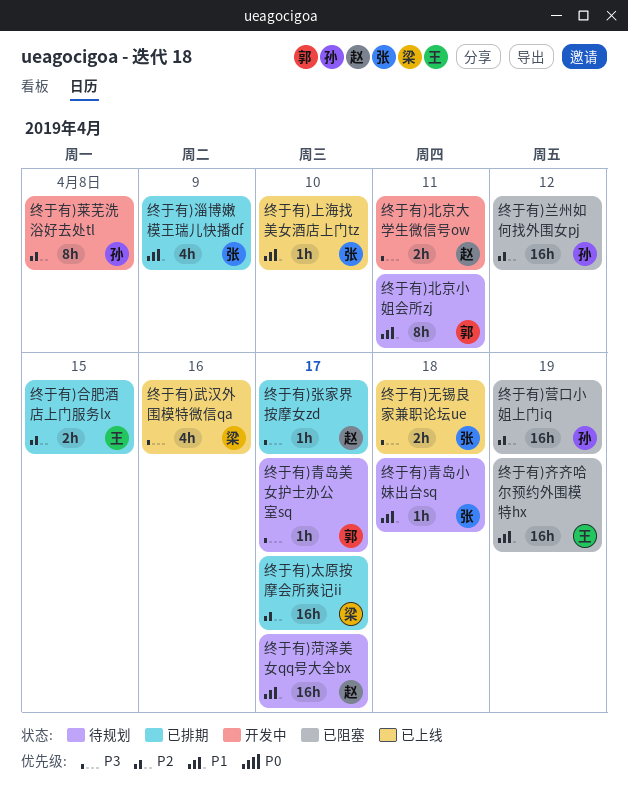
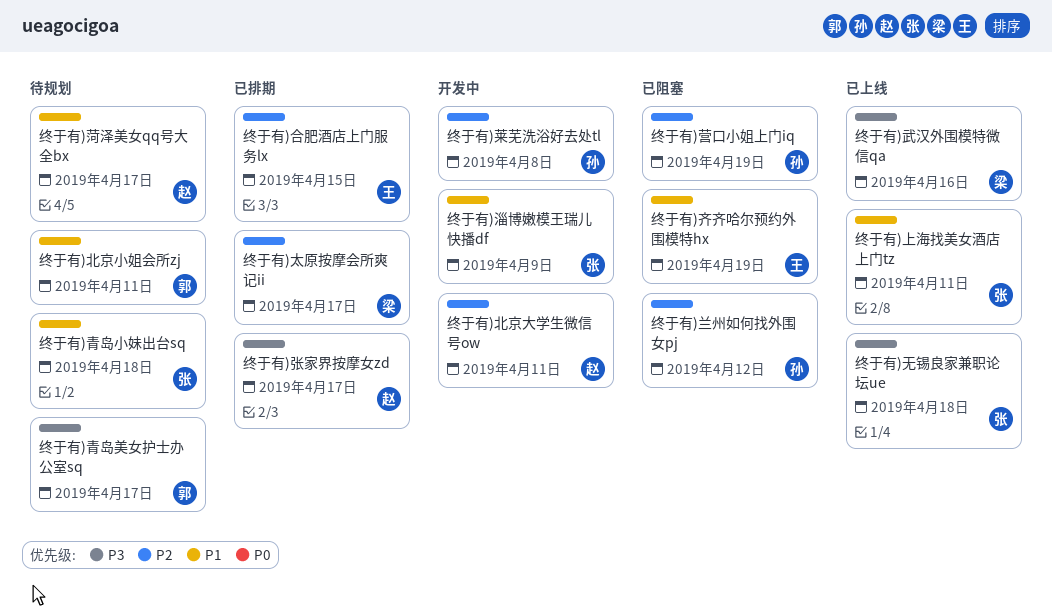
终于有)上海找美女酒店上门tz, due: Apr 10 -> Apr 11
终于有)北京大学生微信号ow, priority: P3 -> P2
终于有)淄博嫩模王瑞儿快播df, status: 已排期 -> 开发中

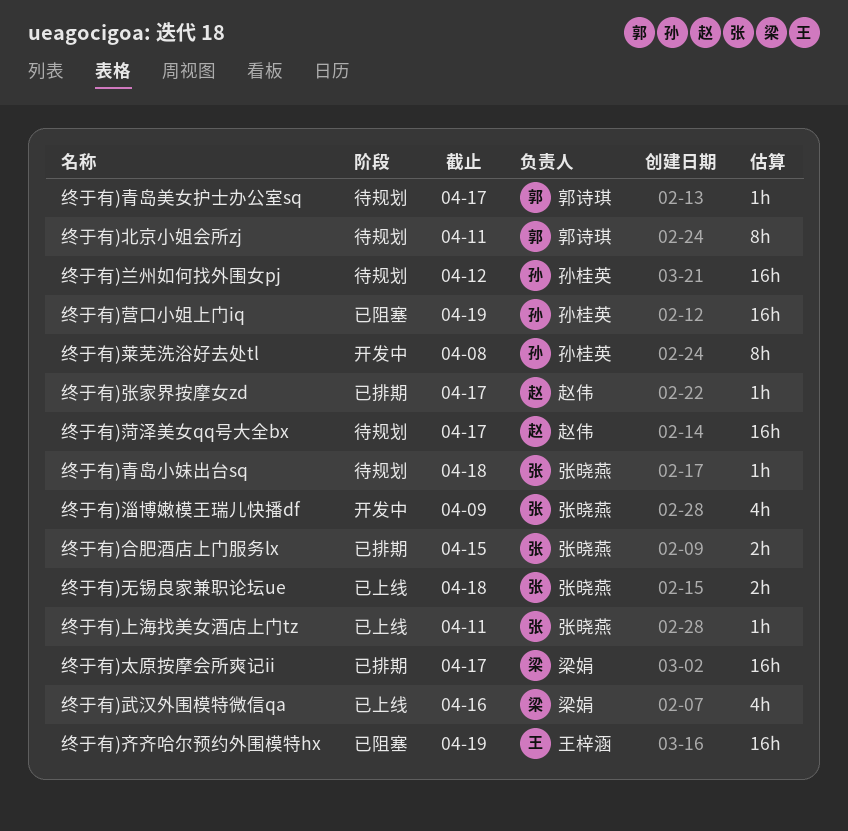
终于有)兰州如何找外围女pj, status: 已阻塞 -> 待规划
终于有)北京大学生微信号ow: present -> none
终于有)合肥酒店上门服务lx, owner: 王梓涵 -> 张晓燕

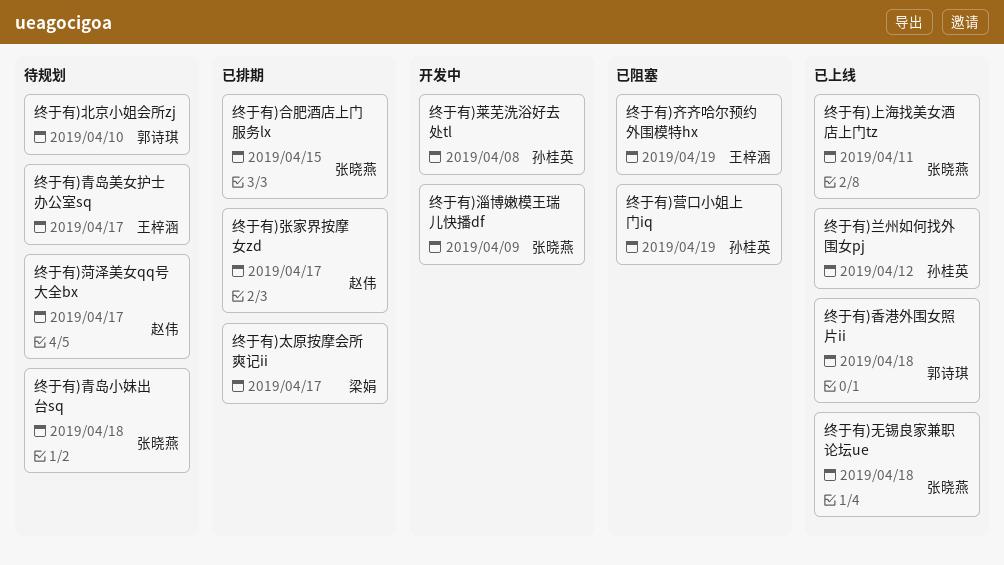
终于有)兰州如何找外围女pj, status: 待规划 -> 已上线
终于有)北京小姐会所zj, due: Apr 11 -> Apr 10
终于有)武汉外围模特微信qa: present -> none
终于有)青岛美女护士办公室sq, owner: 郭诗琪 -> 王梓涵
终于有)香港外围女照片ii: none -> present

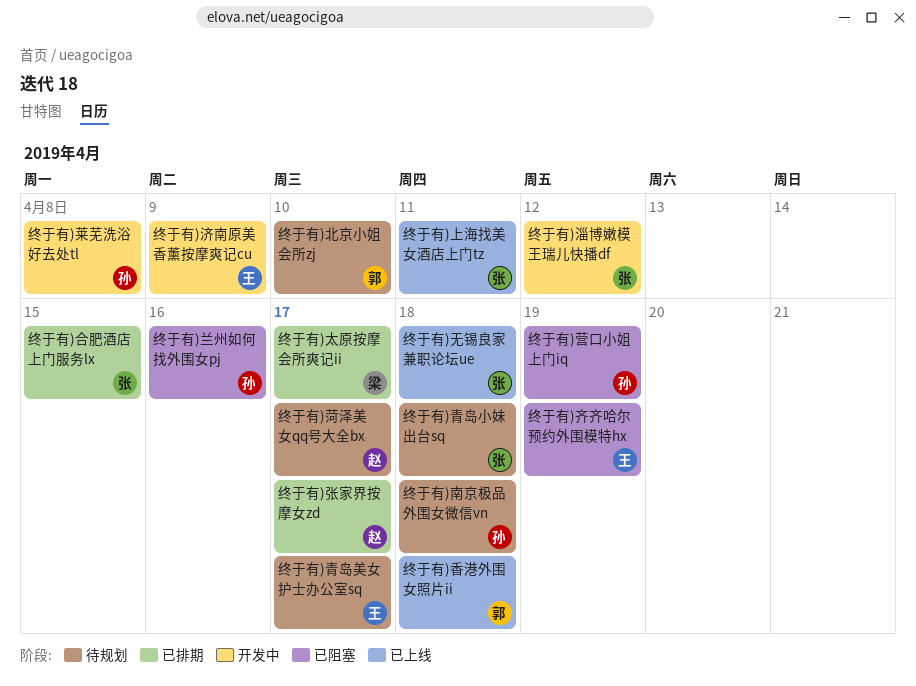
终于有)兰州如何找外围女pj, status: 已上线 -> 已阻塞
终于有)兰州如何找外围女pj, due: Apr 12 -> Apr 16
终于有)南京极品外围女微信vn: none -> present
终于有)济南原美香薰按摩爽记cu: none -> present
终于有)淄博嫩模王瑞儿快播df, due: Apr 9 -> Apr 12

